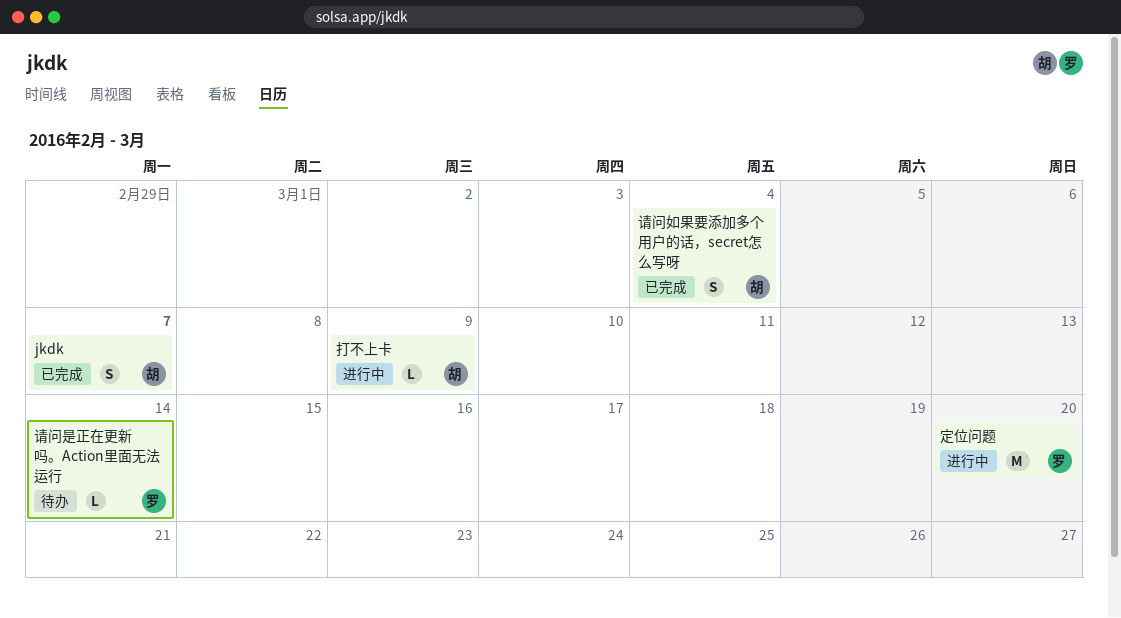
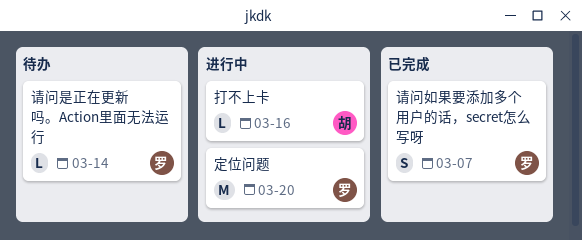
jkdk: present -> none
打不上卡, due: Mar 9 -> Mar 16
请问如果要添加多个用户的话，secret怎么写呀, owner: 胡 -> 罗
请问如果要添加多个用户的话，secret怎么写呀, due: Mar 4 -> Mar 7

